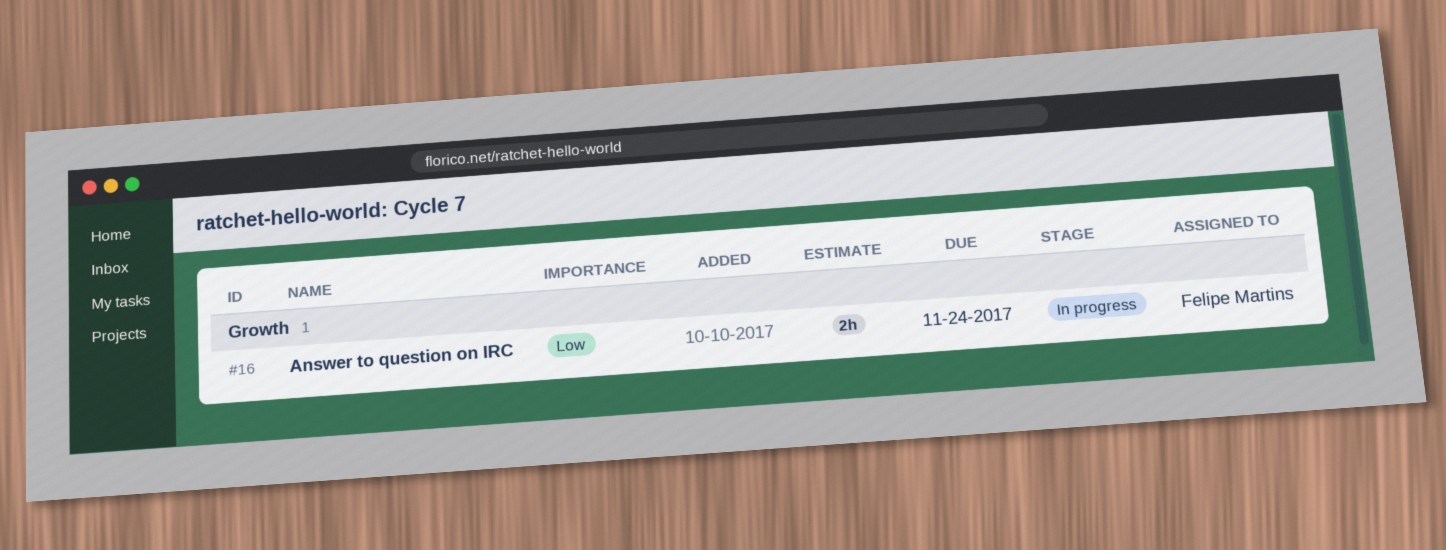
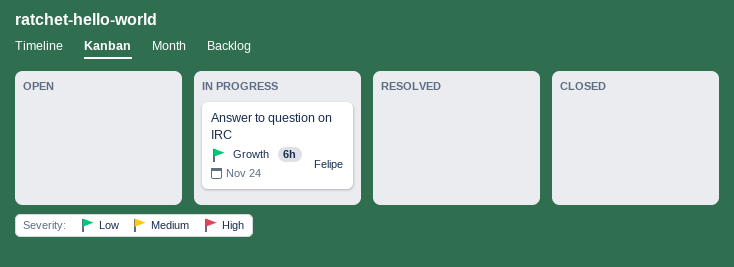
Answer to question on IRC, estimate: 2h -> 6h

